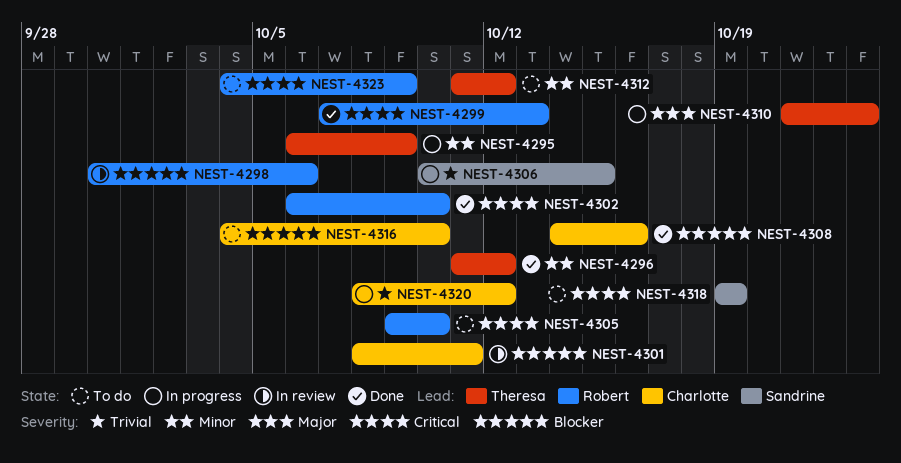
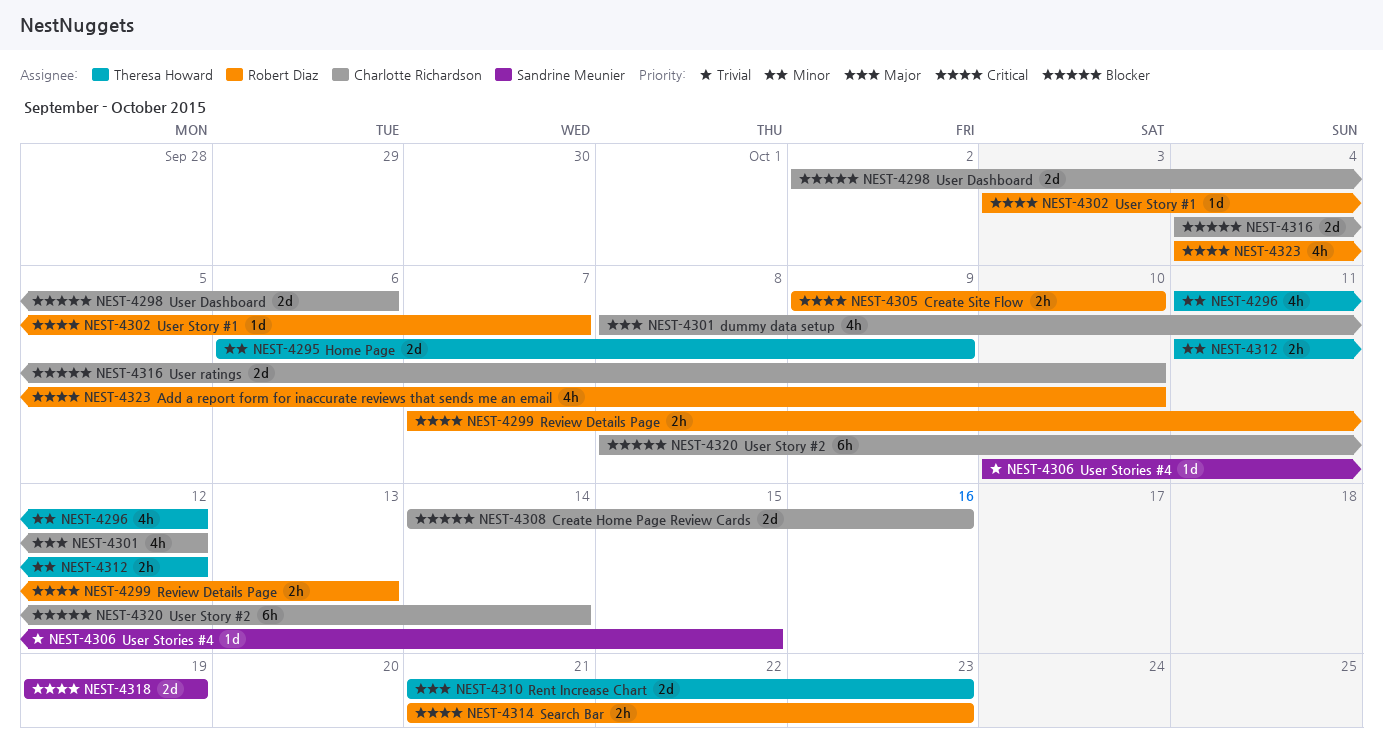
NEST-4298, owner: Robert Diaz -> Charlotte Richardson
NEST-4298, start: Sep 30 -> Oct 2
NEST-4301, priority: Blocker -> Major
NEST-4301, due: Oct 11 -> Oct 12
NEST-4302, start: Oct 6 -> Oct 3
NEST-4302, due: Oct 10 -> Oct 7
NEST-4314: none -> present
NEST-4320, priority: Trivial -> Blocker
NEST-4320, due: Oct 12 -> Oct 14
NEST-4323, due: Oct 9 -> Oct 10

